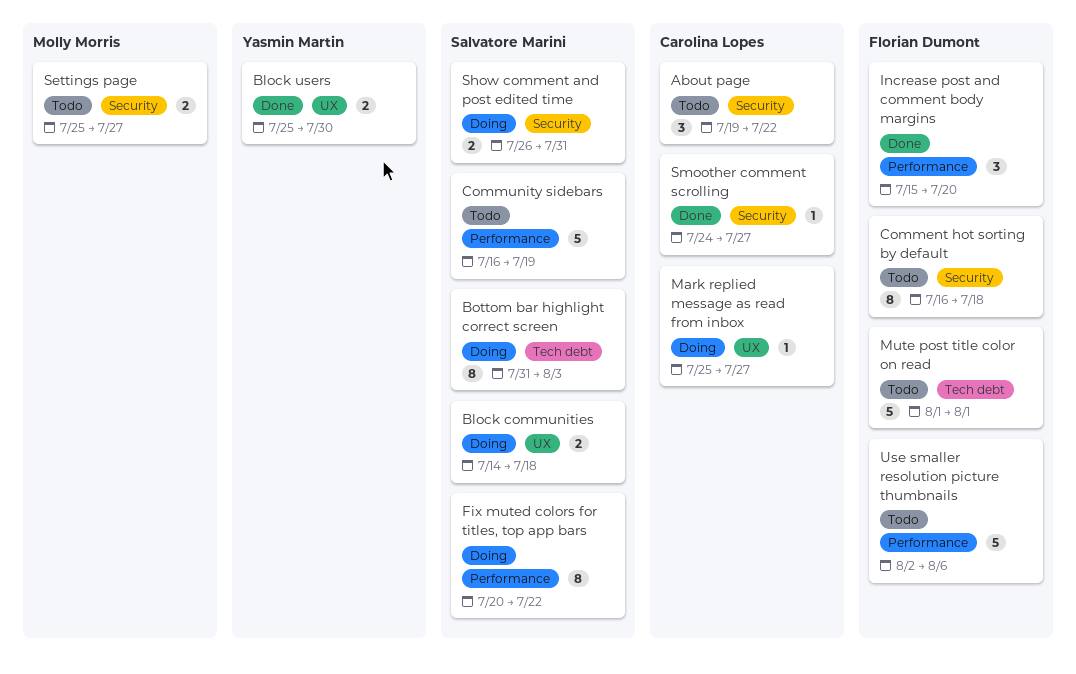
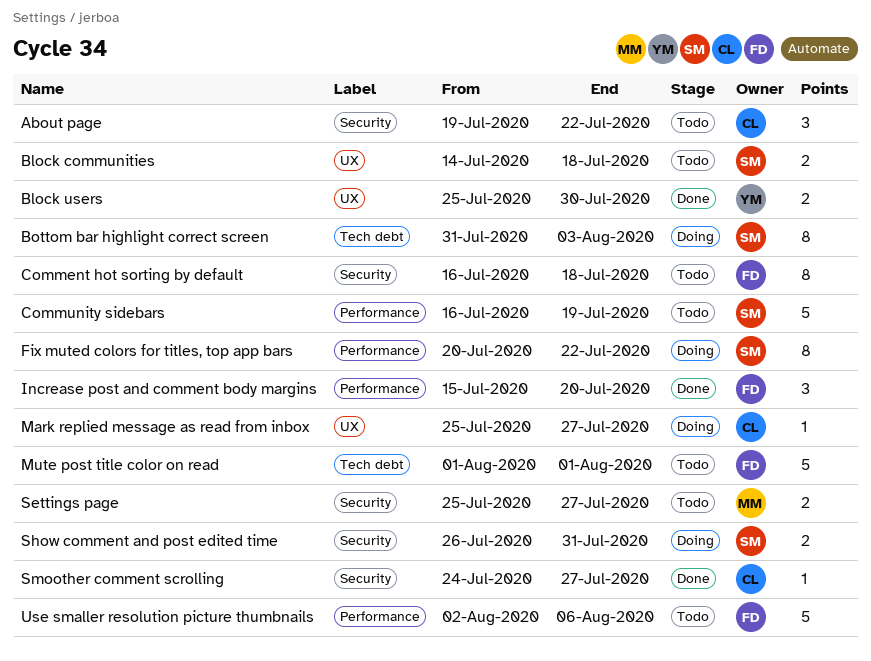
Block communities, status: Doing -> Todo

